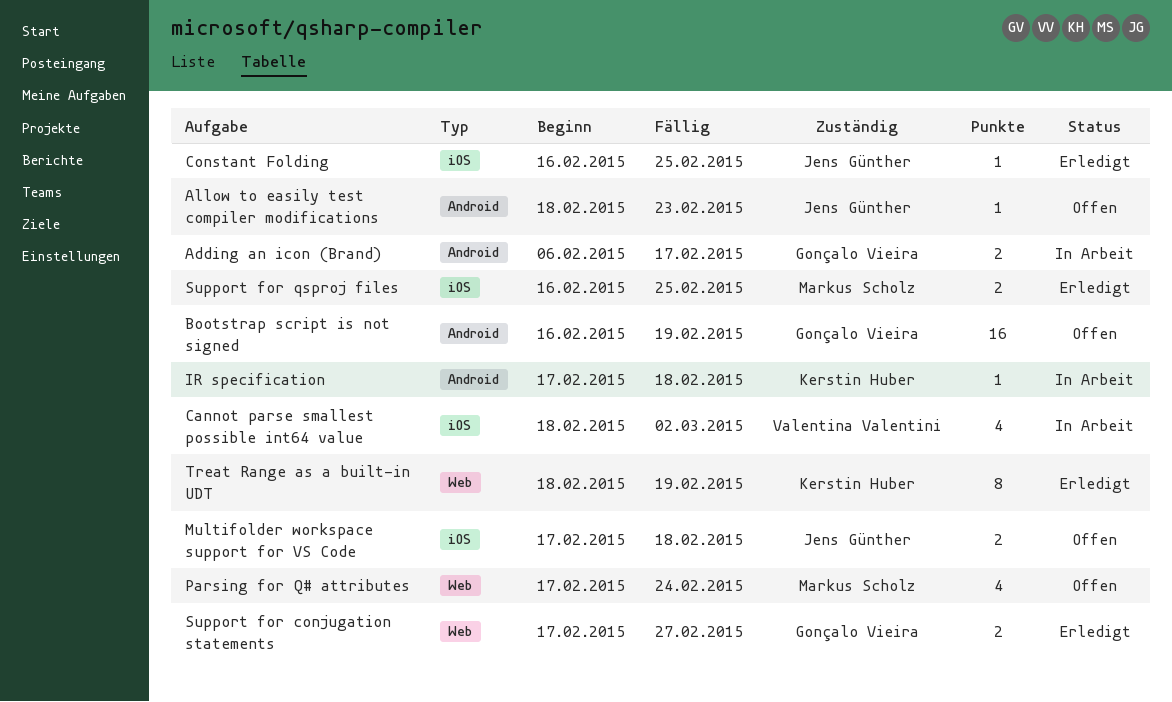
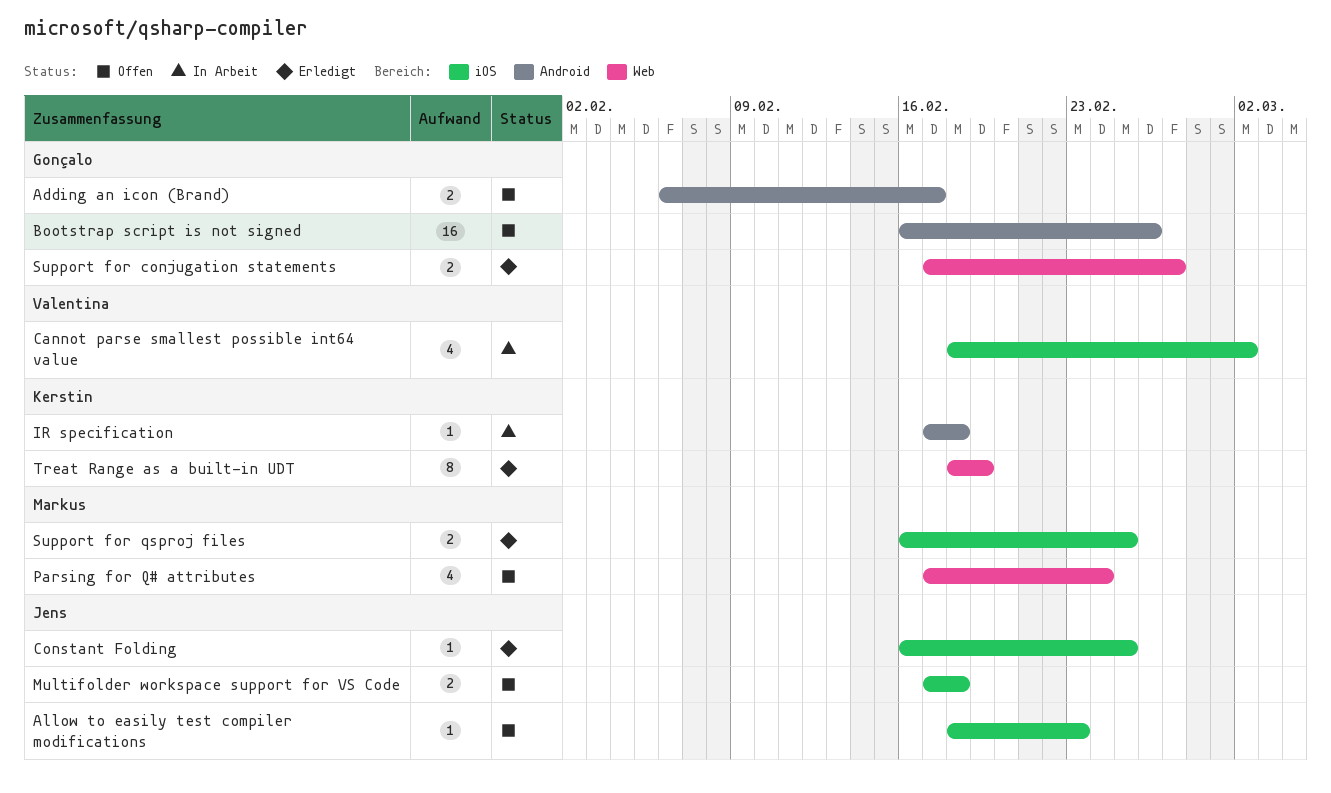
Adding an icon (Brand), status: In Arbeit -> Offen
Allow to easily test compiler modifications, label: Android -> iOS
Bootstrap script is not signed, due: Feb 19 -> Feb 26

